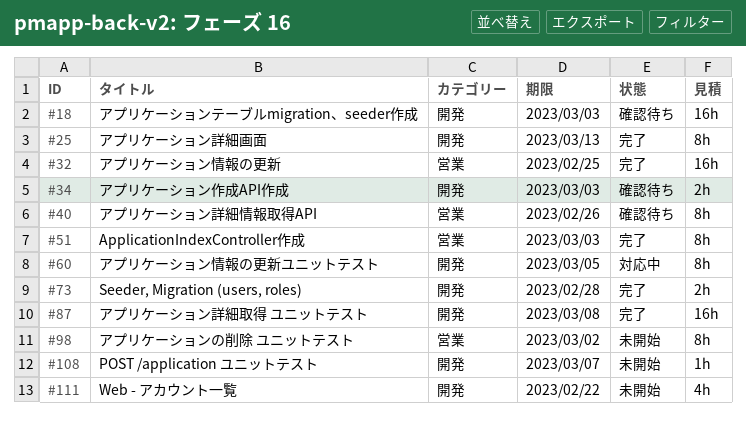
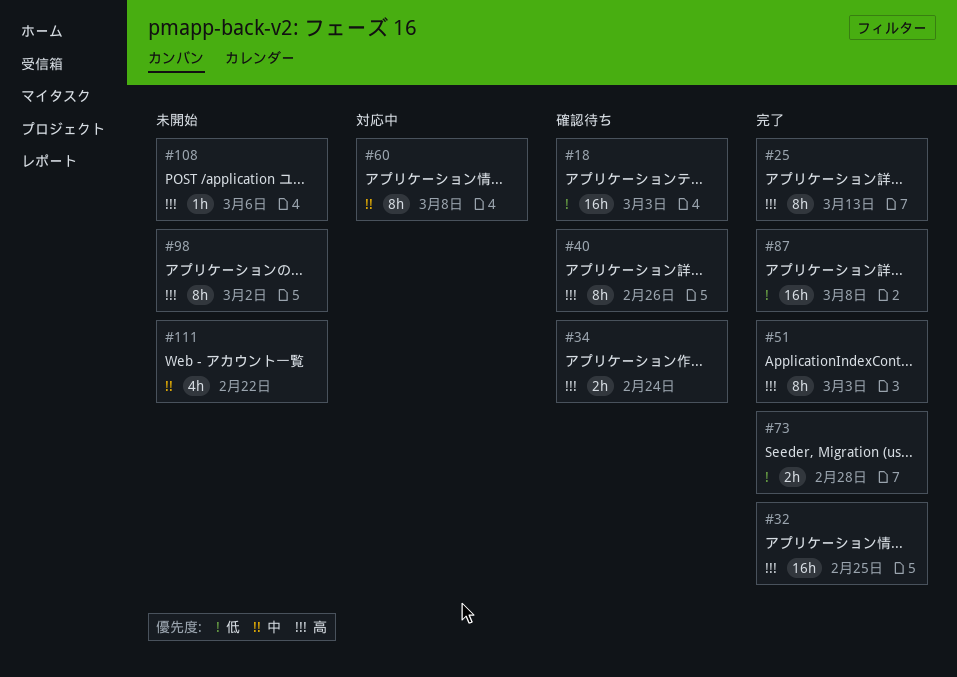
#34, due: Mar 3 -> Feb 24
#60, due: Mar 5 -> Mar 8
#108, due: Mar 7 -> Mar 6

